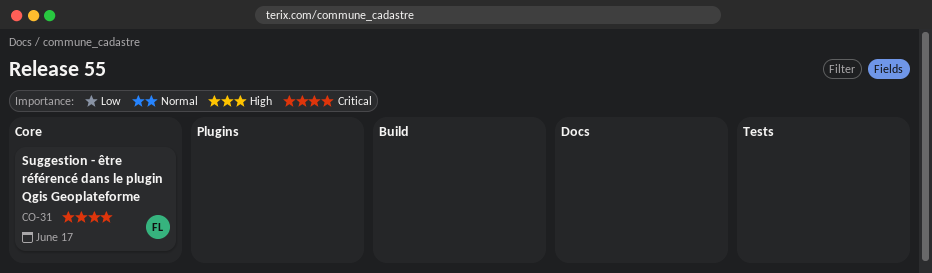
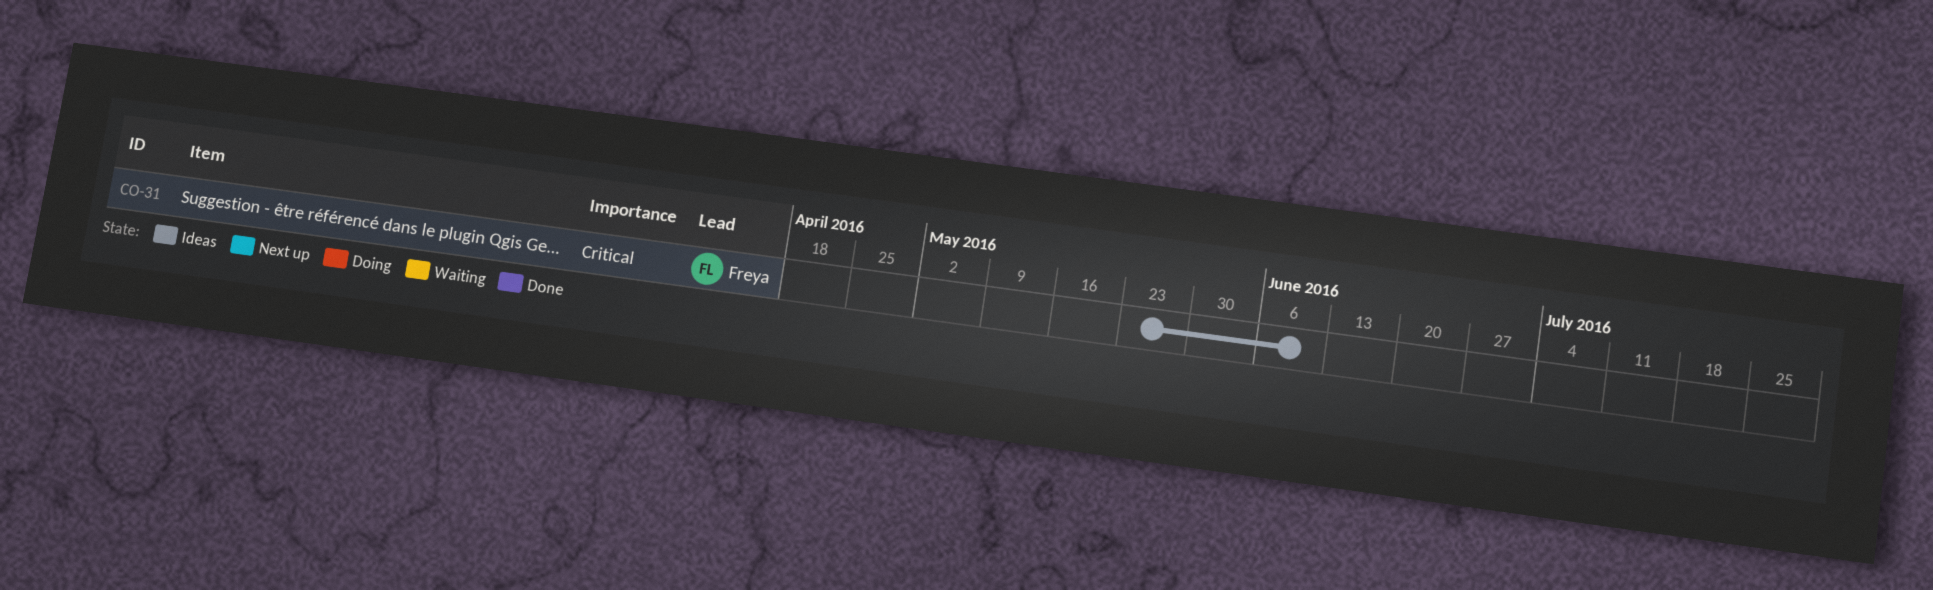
CO-31, due: Jun 17 -> Jun 10

